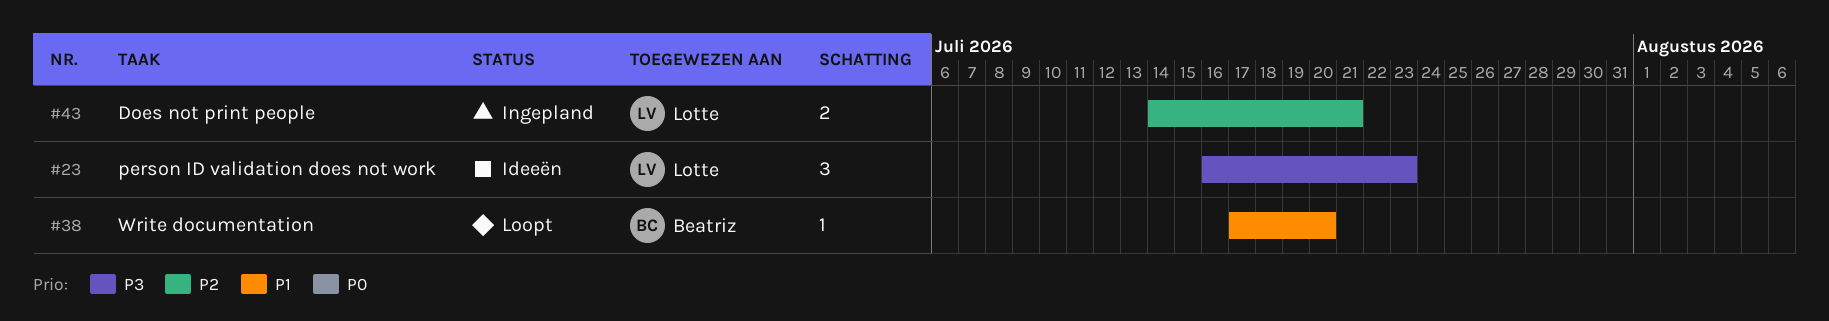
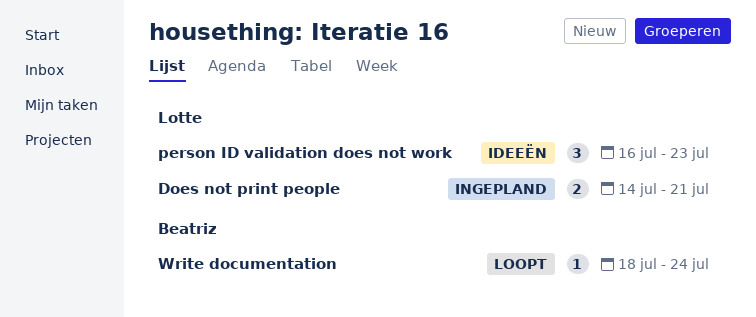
Write documentation, start: Jul 17 -> Jul 18
Write documentation, due: Jul 20 -> Jul 24

